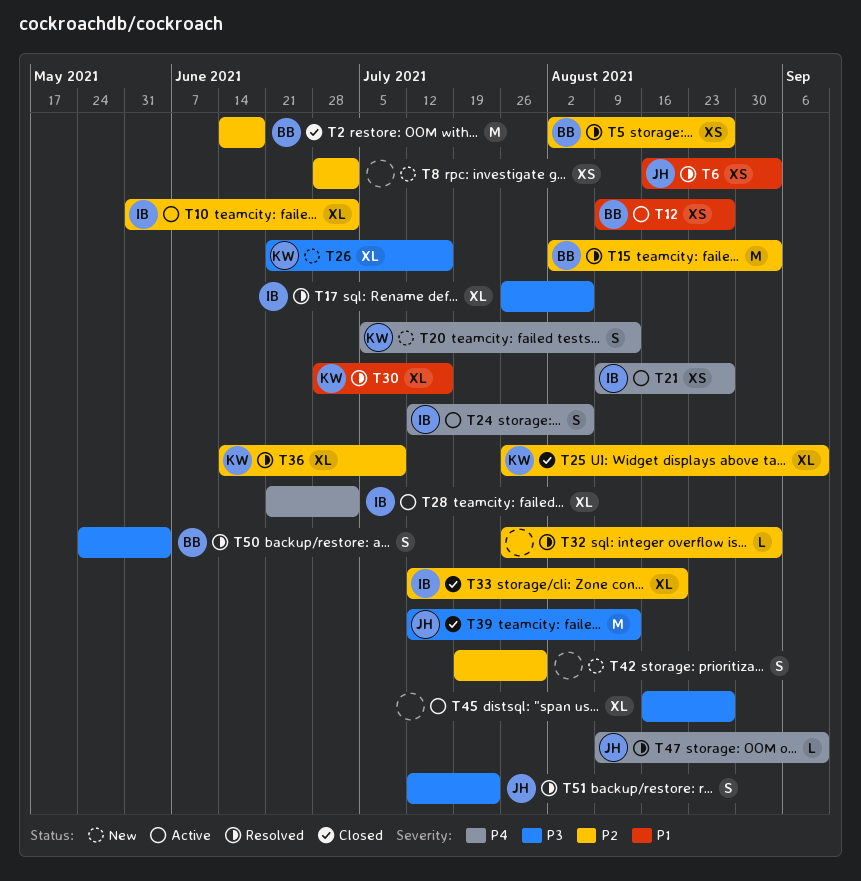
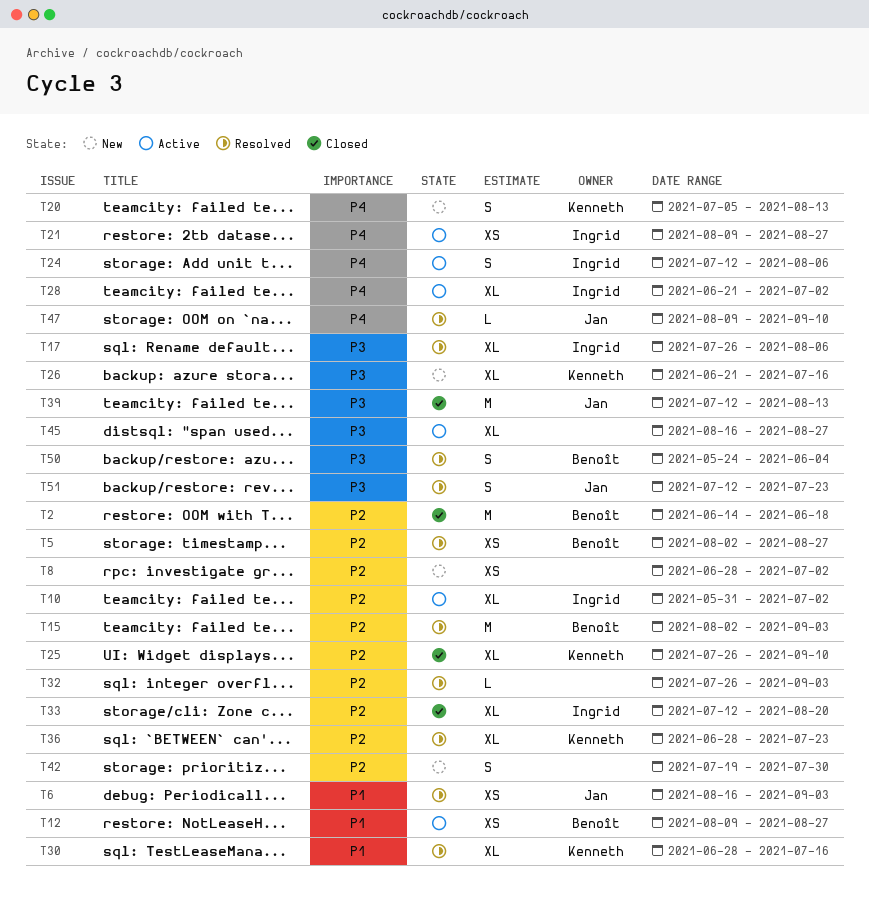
T36, start: Jun 14 -> Jun 28
T36, due: Jul 9 -> Jul 23

